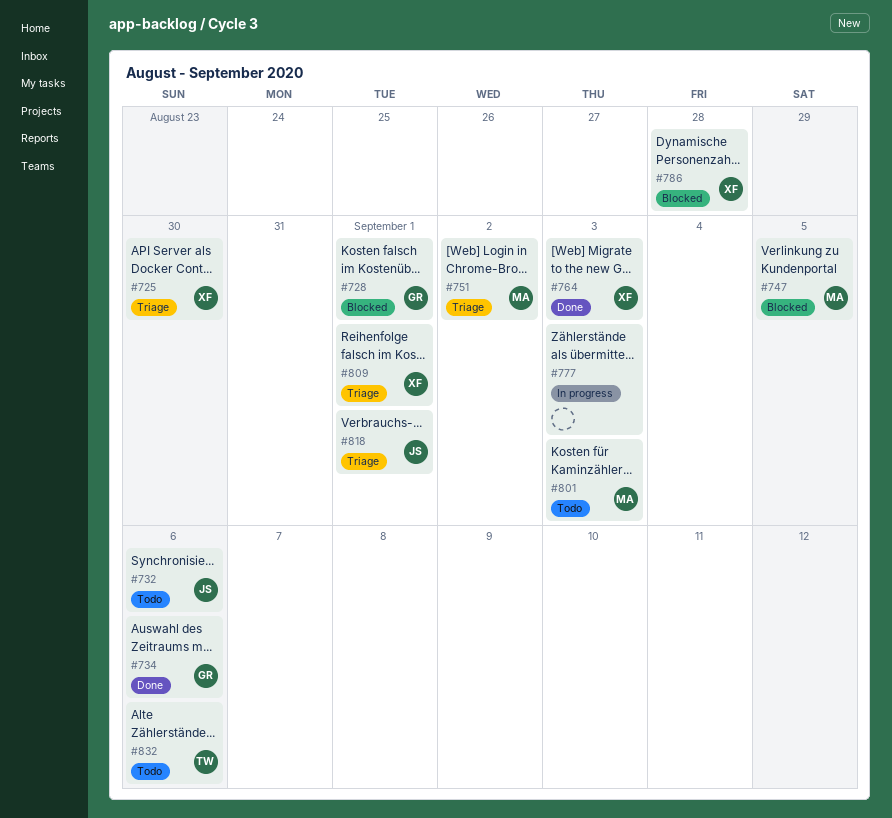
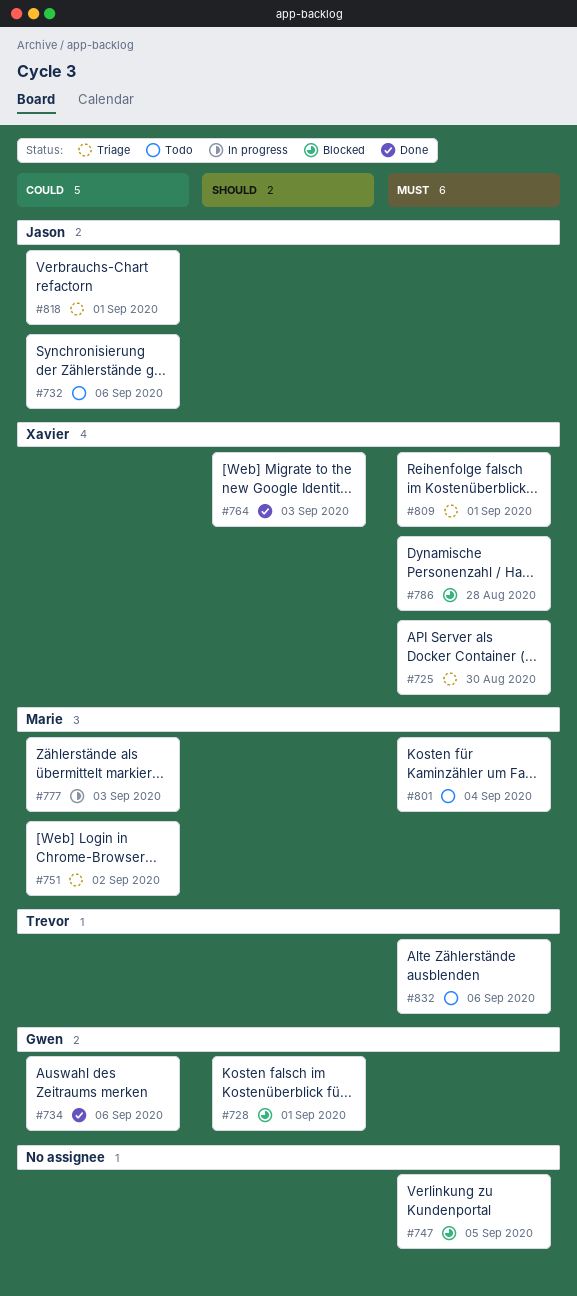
#747, owner: Marie -> none
#777, owner: none -> Marie
#801, due: Sep 3 -> Sep 4

